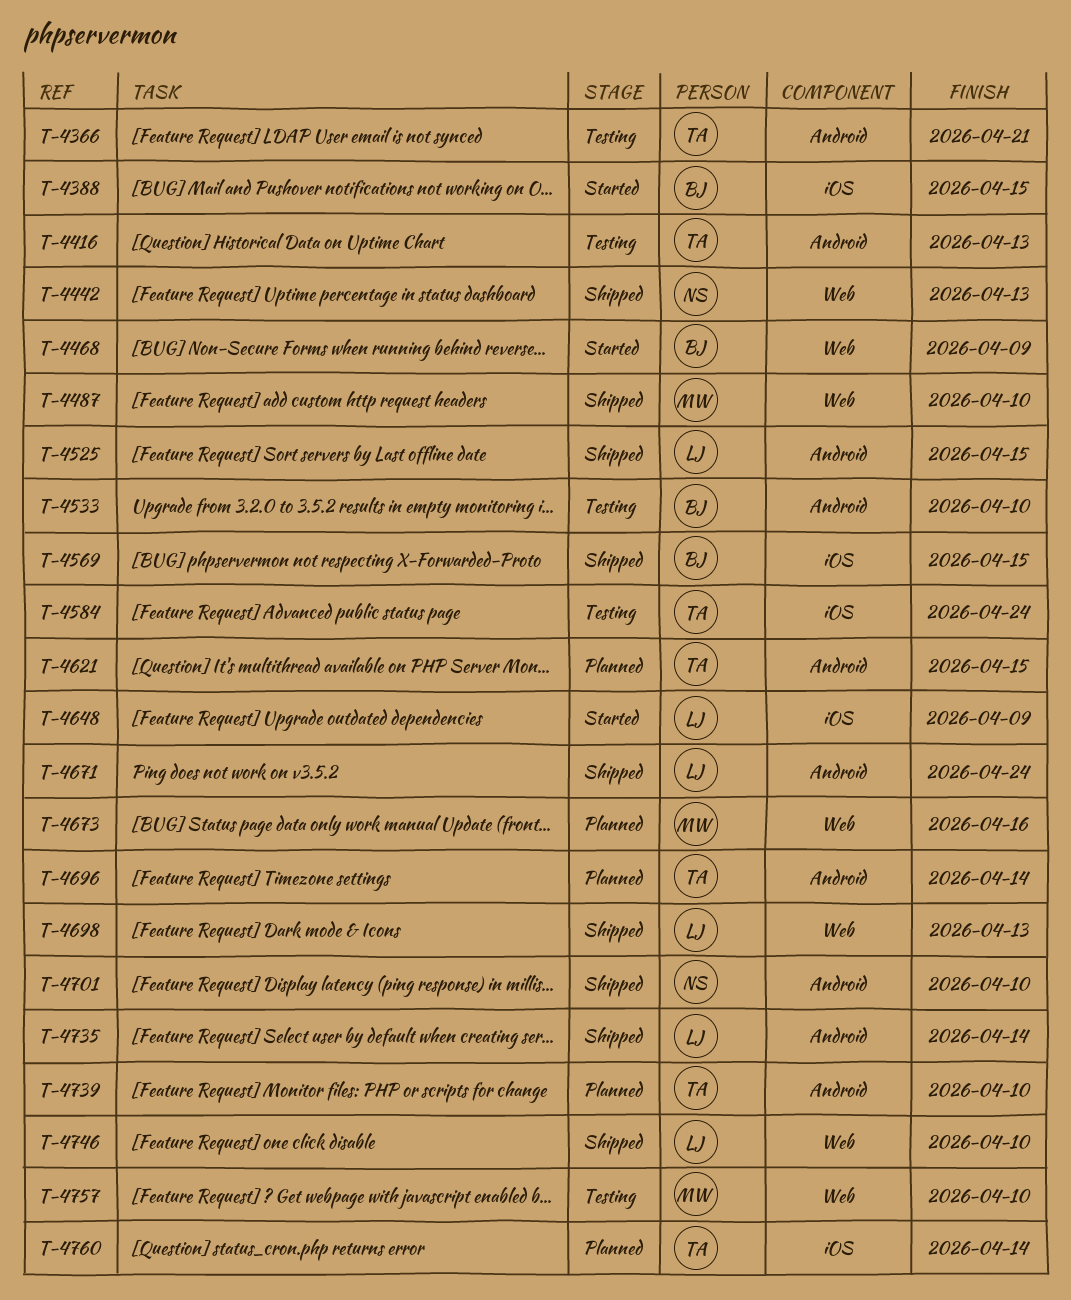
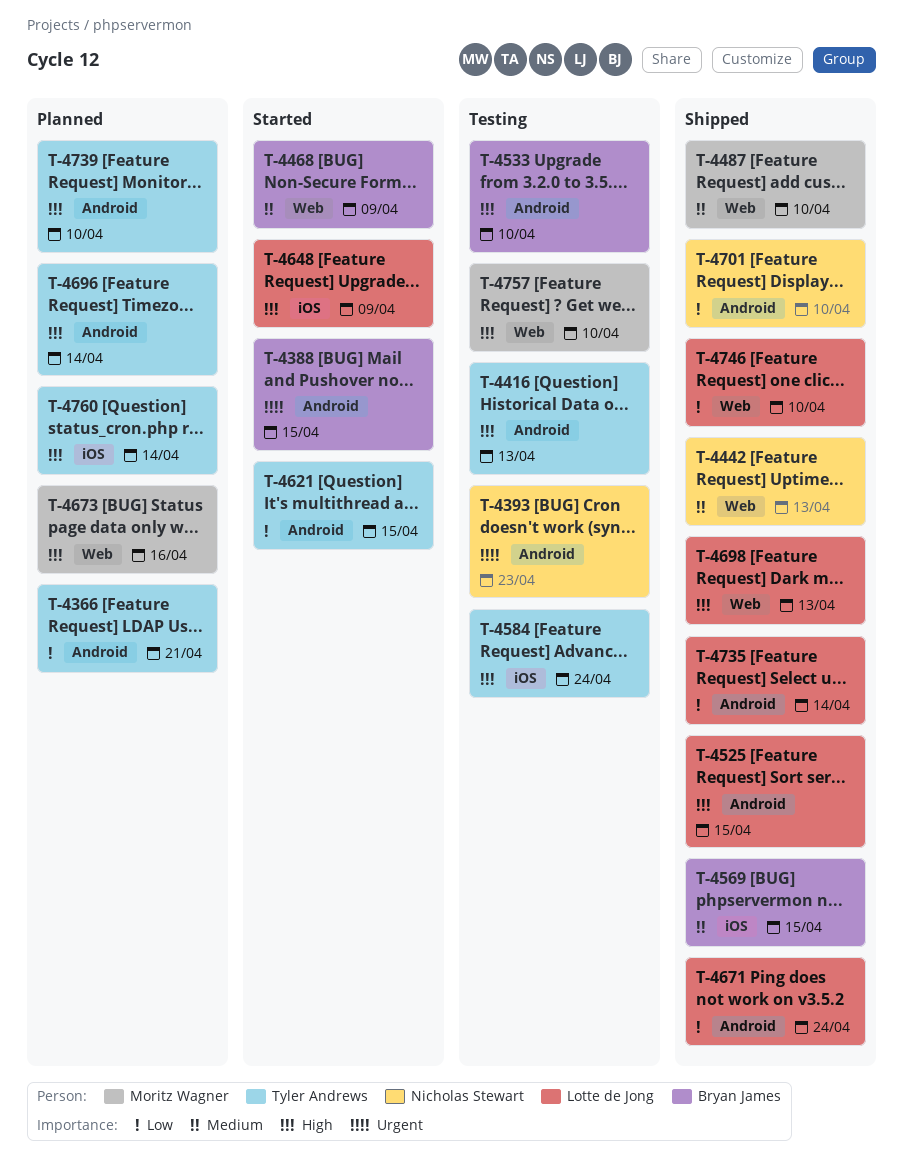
T-4366, status: Testing -> Planned
T-4388, label: iOS -> Android
T-4393: none -> present
T-4621, status: Planned -> Started

